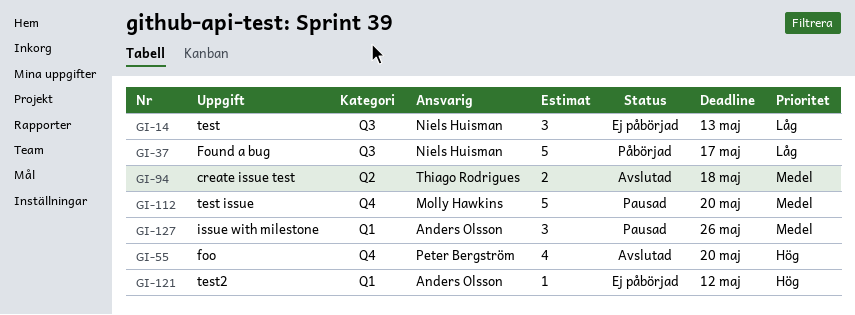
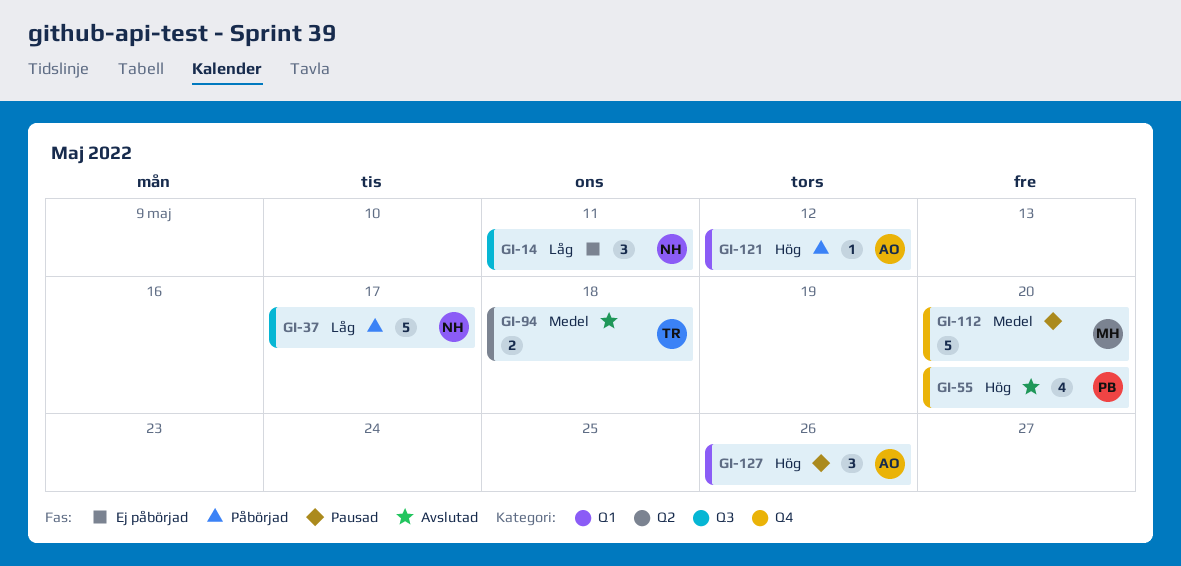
GI-14, due: May 13 -> May 11
GI-121, status: Ej påbörjad -> Påbörjad
GI-127, priority: Medel -> Hög

